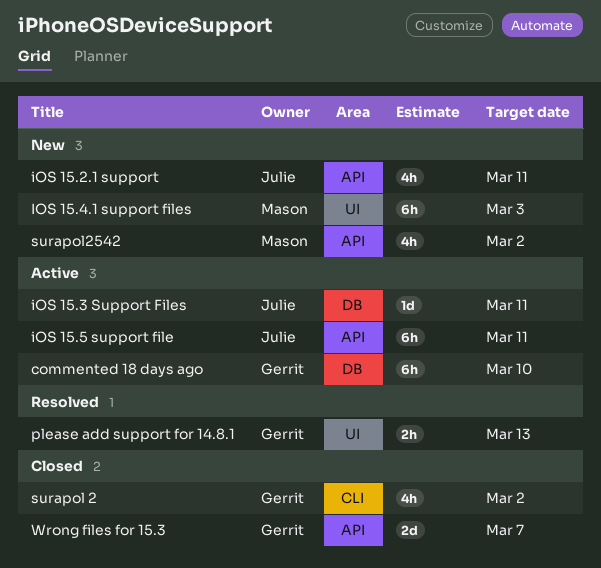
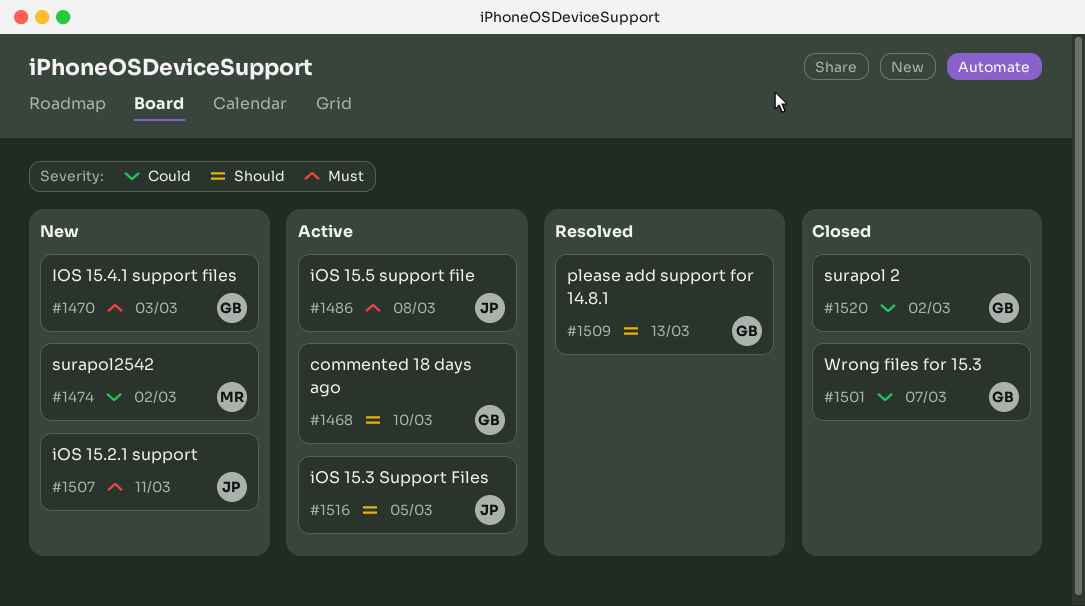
iOS 15.3 Support Files, due: Mar 11 -> Mar 5
IOS 15.4.1 support files, owner: Mason -> Gerrit
iOS 15.5 support file, due: Mar 11 -> Mar 8

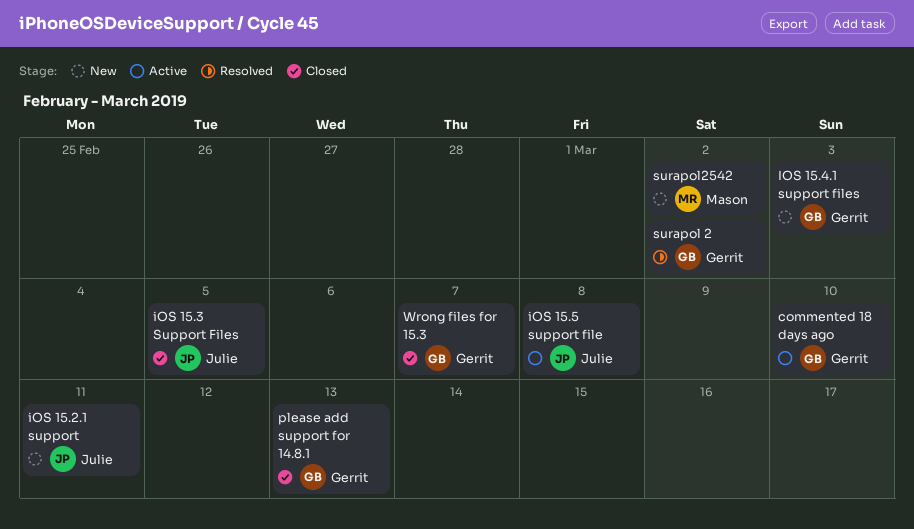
iOS 15.3 Support Files, status: Active -> Closed
please add support for 14.8.1, status: Resolved -> Closed
surapol 2, status: Closed -> Resolved

